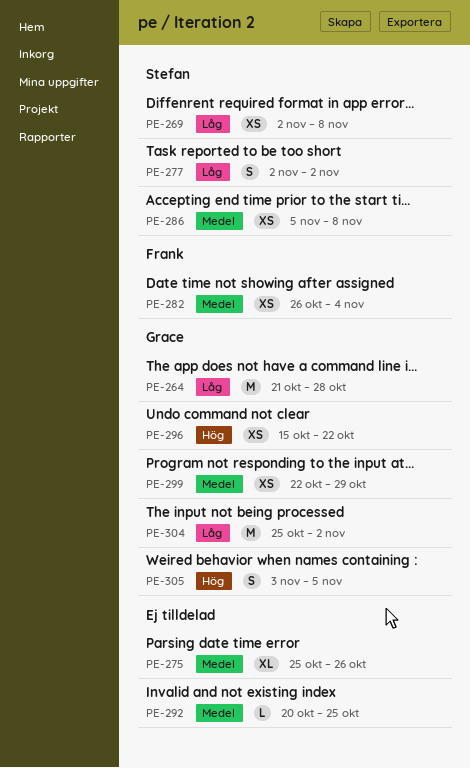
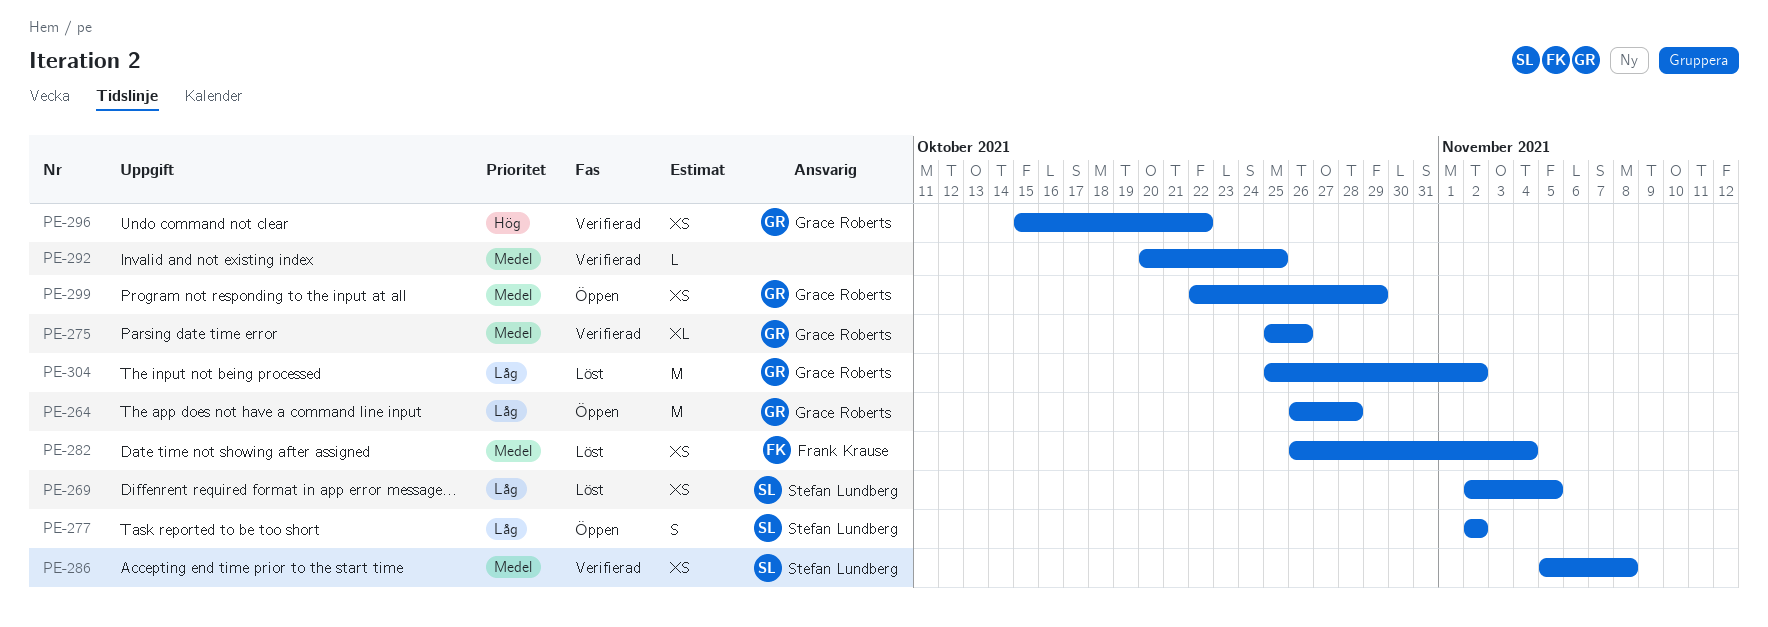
PE-264, start: Oct 21 -> Oct 26
PE-269, due: Nov 8 -> Nov 5
PE-275, owner: none -> Grace Roberts
PE-305: present -> none

